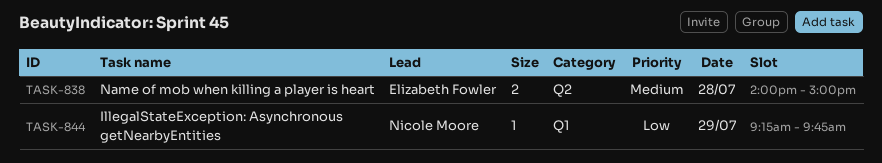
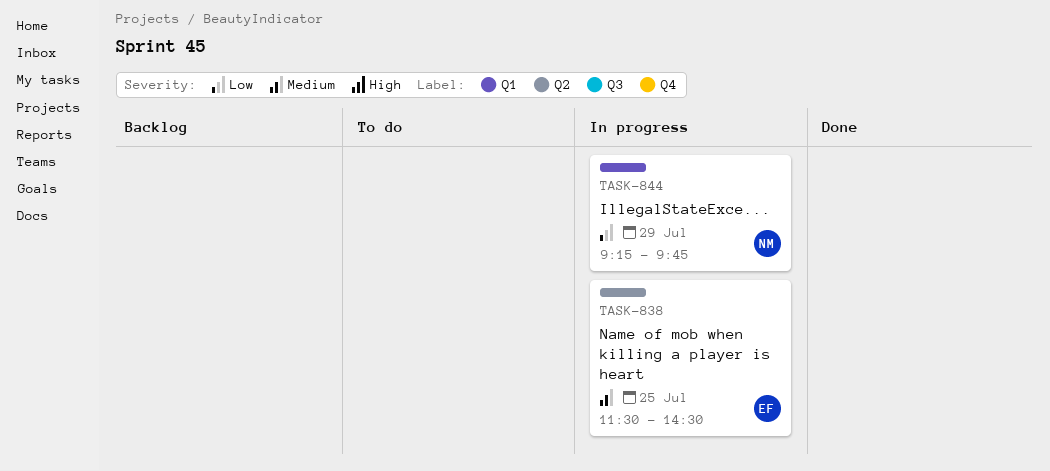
TASK-838, day: Jul 28 -> Jul 25
TASK-838, begins: 14:00 -> 11:30
TASK-838, ends: 15:00 -> 14:30

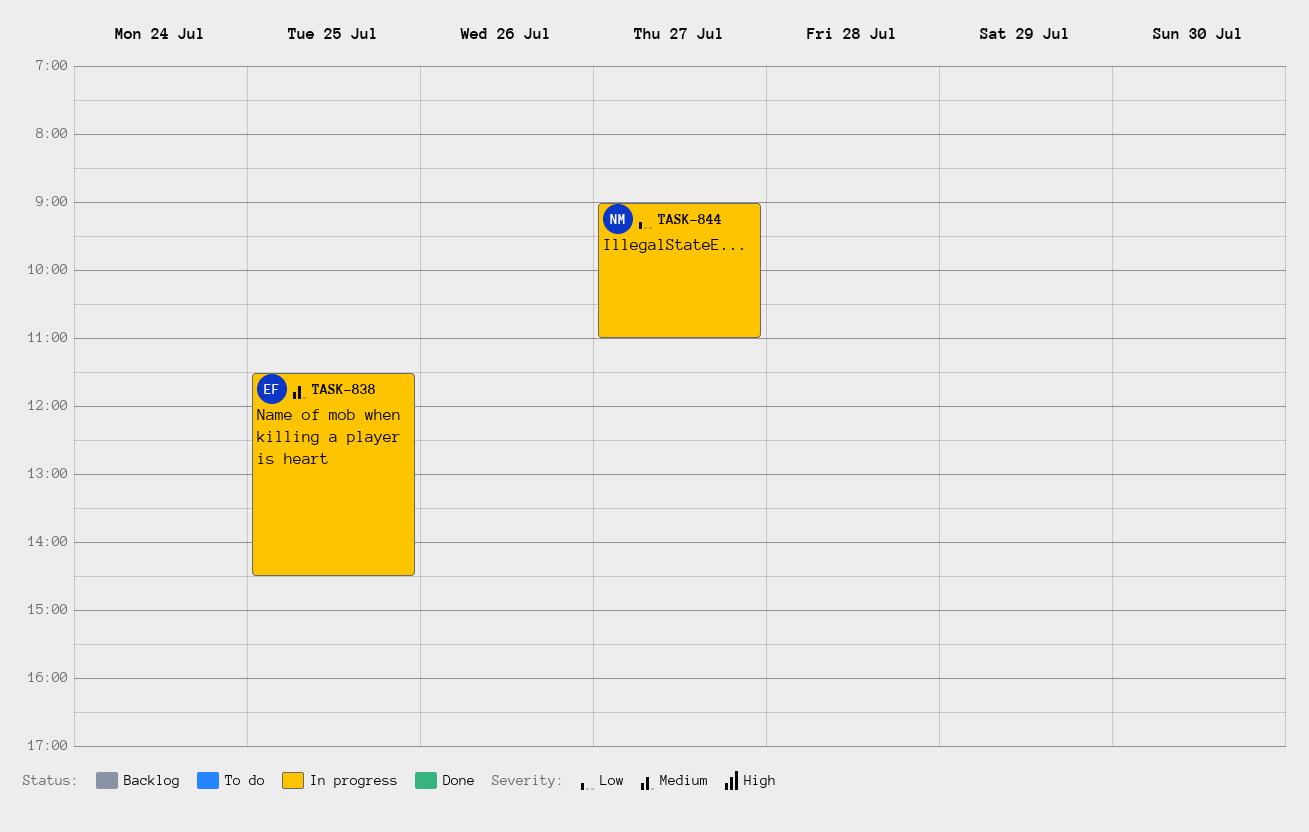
TASK-844, day: Jul 29 -> Jul 27
TASK-844, begins: 09:15 -> 09:00
TASK-844, ends: 09:45 -> 11:00

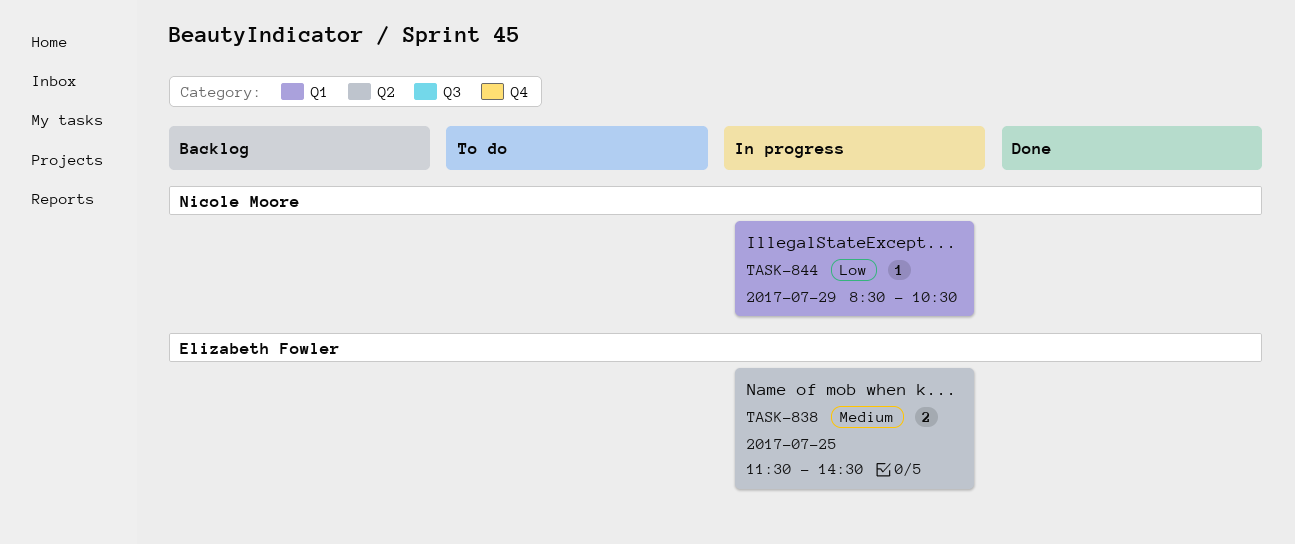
TASK-844, day: Jul 27 -> Jul 29
TASK-844, begins: 09:00 -> 08:30
TASK-844, ends: 11:00 -> 10:30

